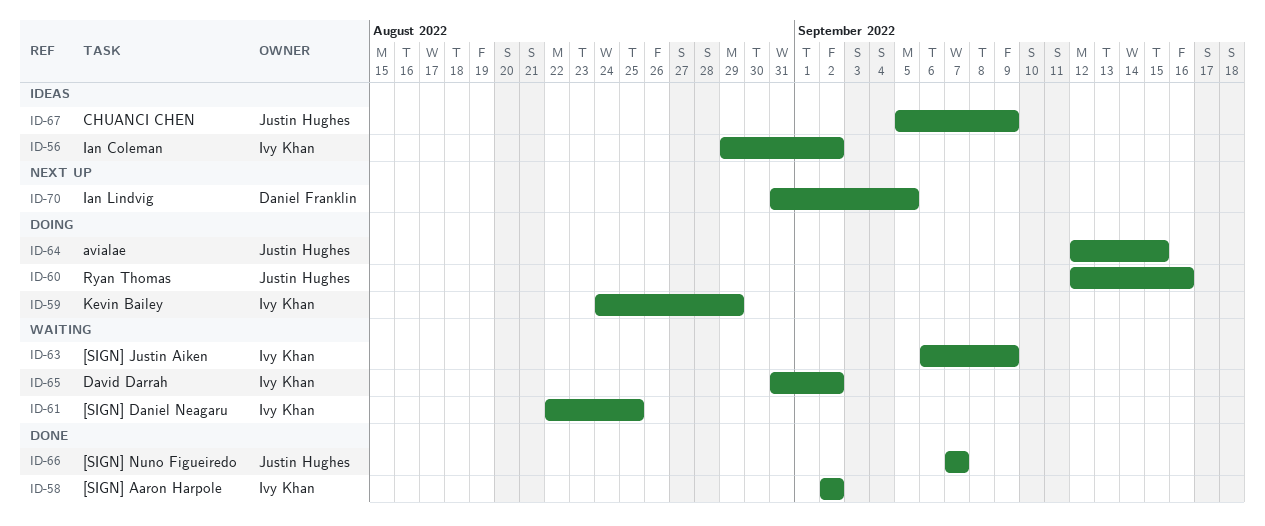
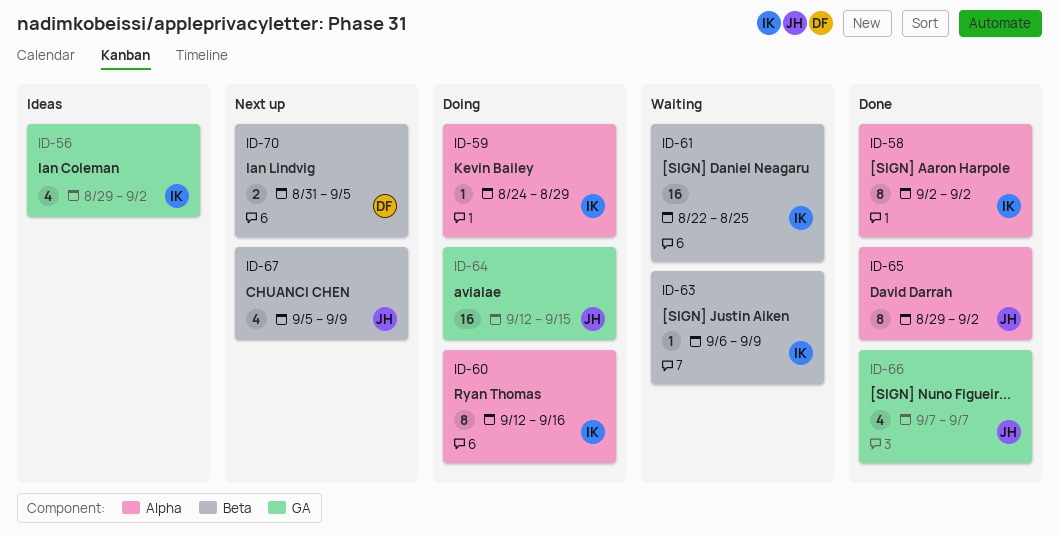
ID-60, owner: Justin Hughes -> Ivy Khan
ID-65, status: Waiting -> Done
ID-65, owner: Ivy Khan -> Justin Hughes
ID-65, start: Aug 31 -> Aug 29
ID-67, status: Ideas -> Next up

